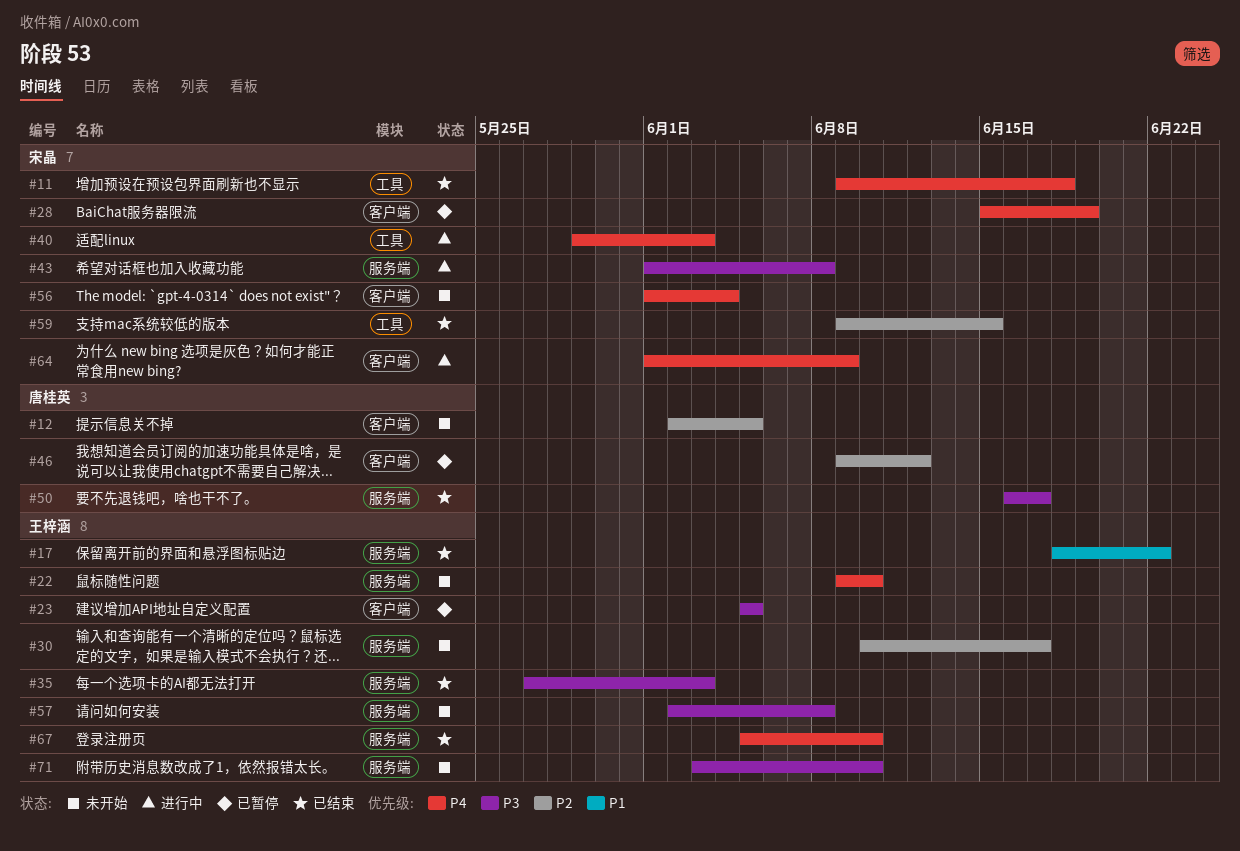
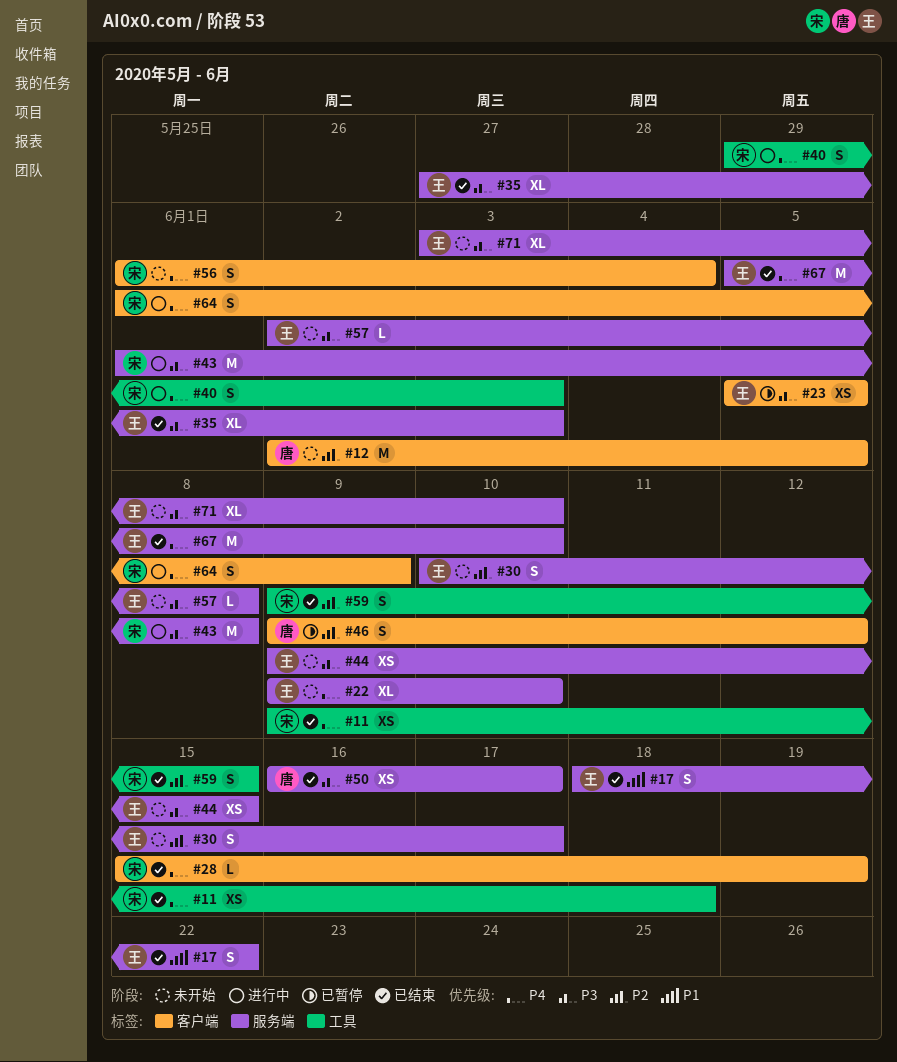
#28, status: 已暂停 -> 已结束
#44: none -> present

